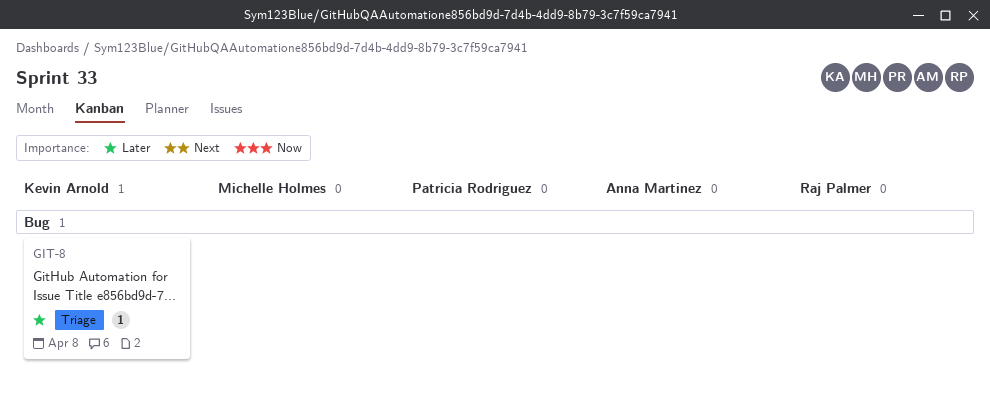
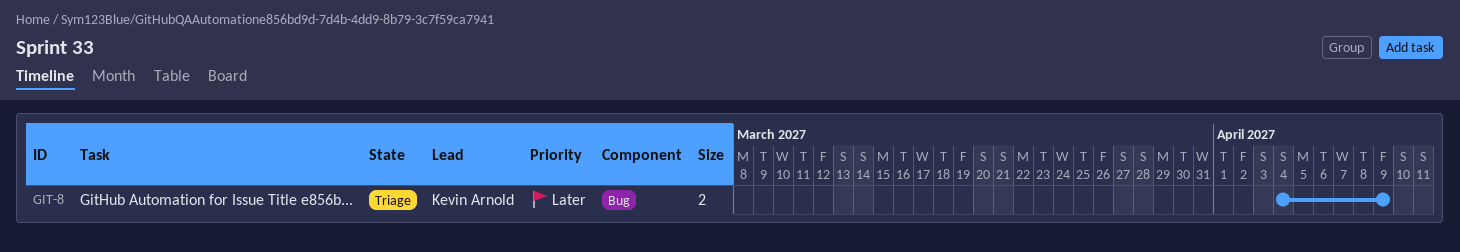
GIT-8, estimate: 1 -> 2
GIT-8, due: Apr 8 -> Apr 9

